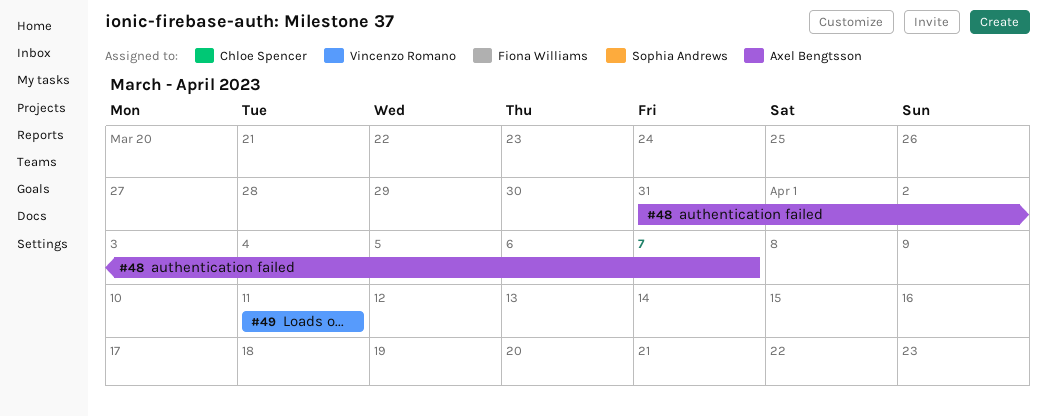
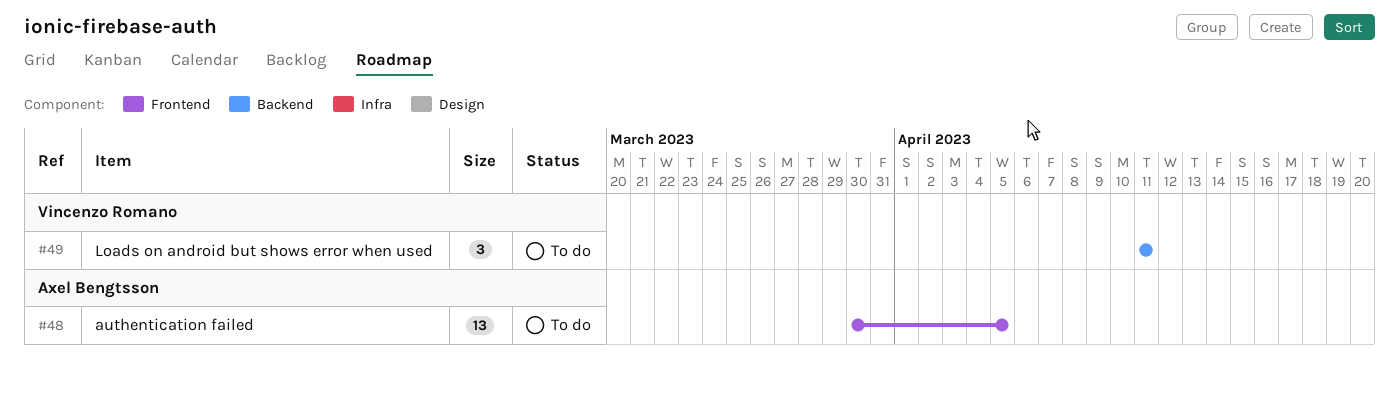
#48, start: Mar 31 -> Mar 30
#48, due: Apr 7 -> Apr 5

